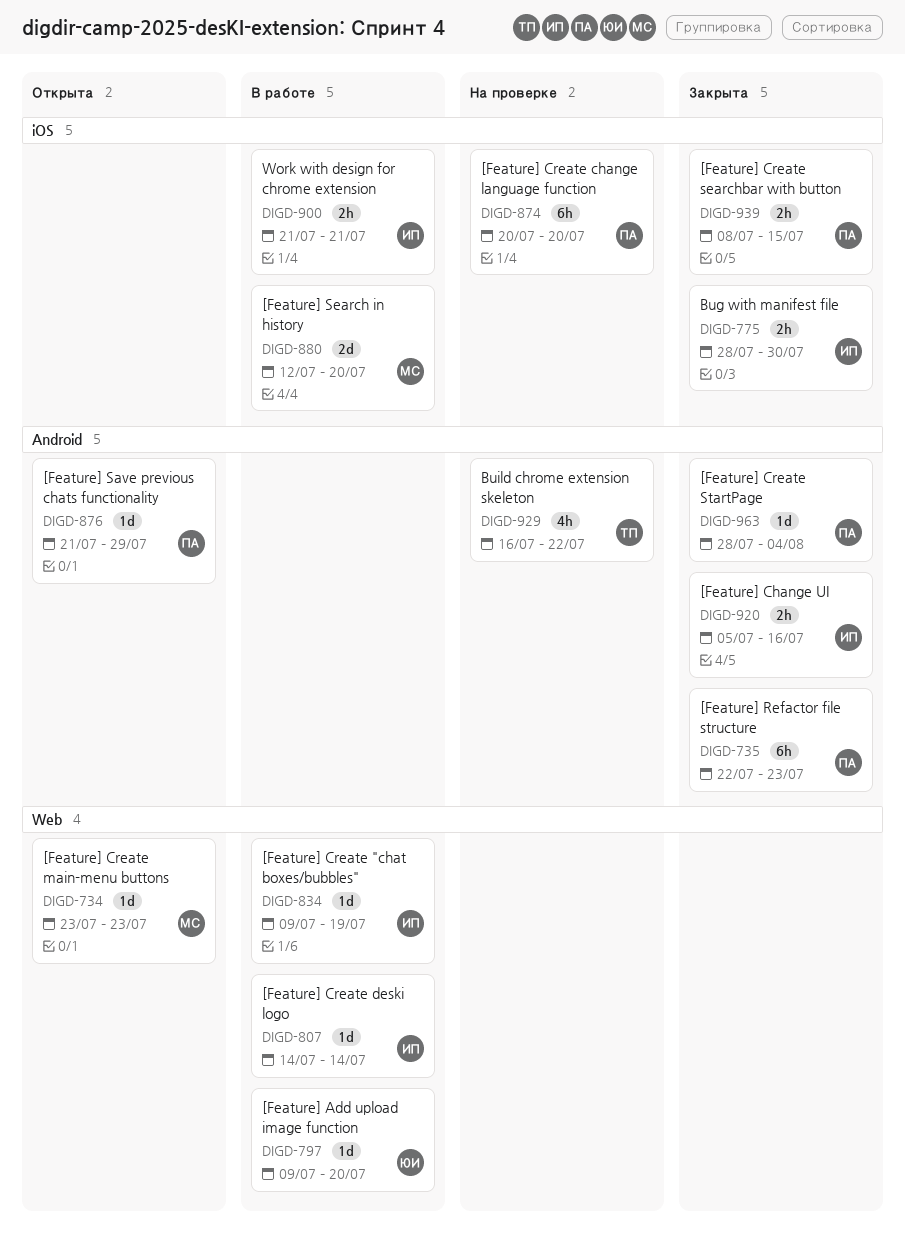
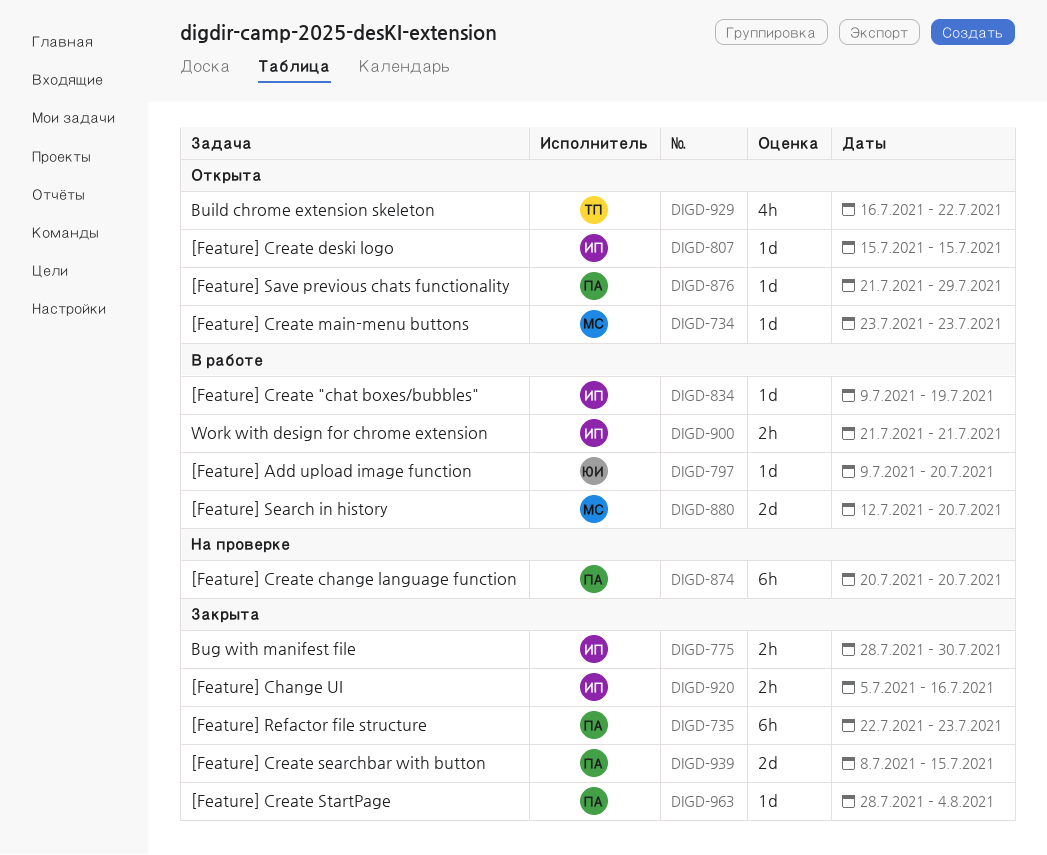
DIGD-807, status: В работе -> Открыта
DIGD-807, start: Jul 14 -> Jul 15
DIGD-807, due: Jul 14 -> Jul 15
DIGD-929, status: На проверке -> Открыта
DIGD-939, estimate: 2h -> 2d

